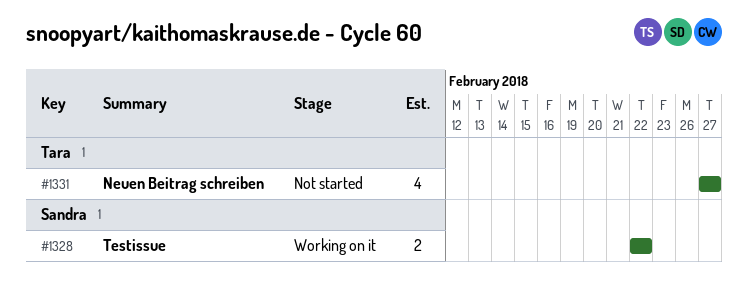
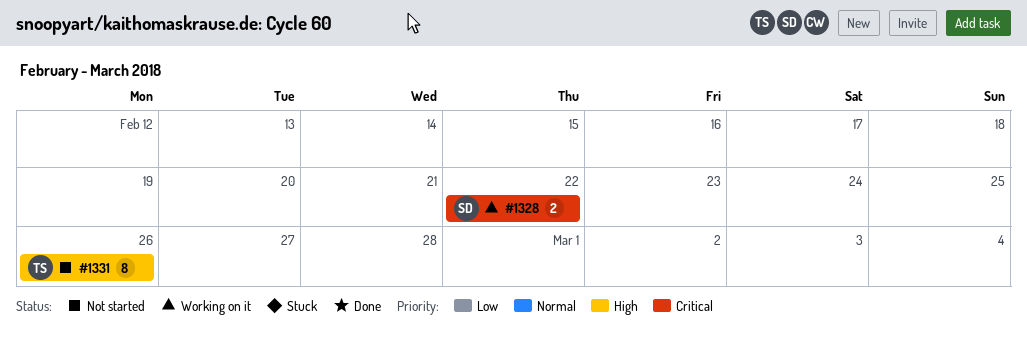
#1331, estimate: 4 -> 8
#1331, start: Feb 27 -> Feb 26
#1331, due: Feb 27 -> Feb 26

